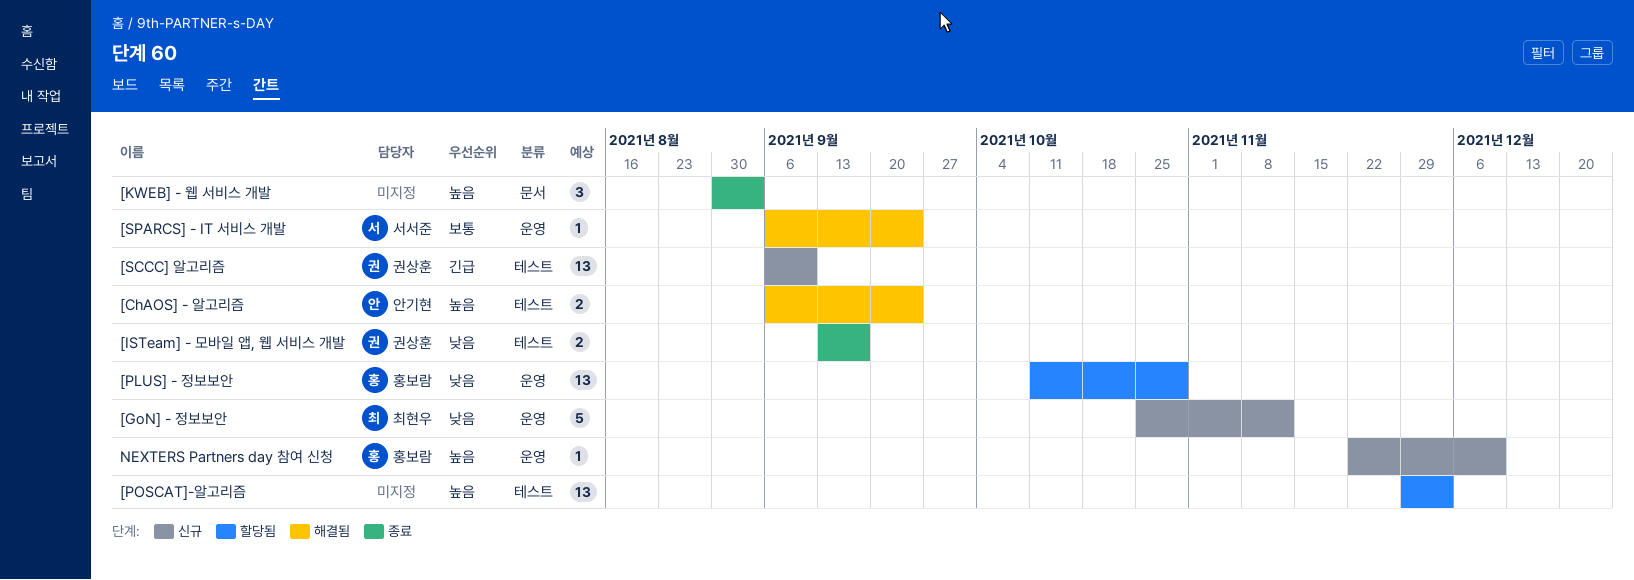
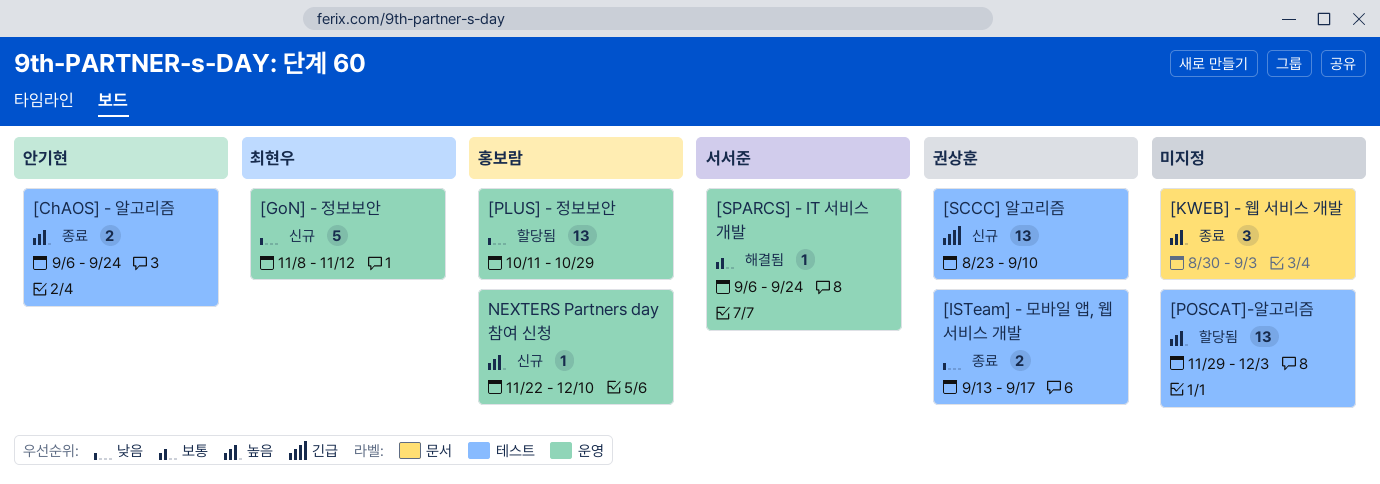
[ChAOS] - 알고리즘, status: 해결됨 -> 종료
[GoN] - 정보보안, start: Oct 25 -> Nov 8
[SCCC] 알고리즘, start: Sep 6 -> Aug 23

